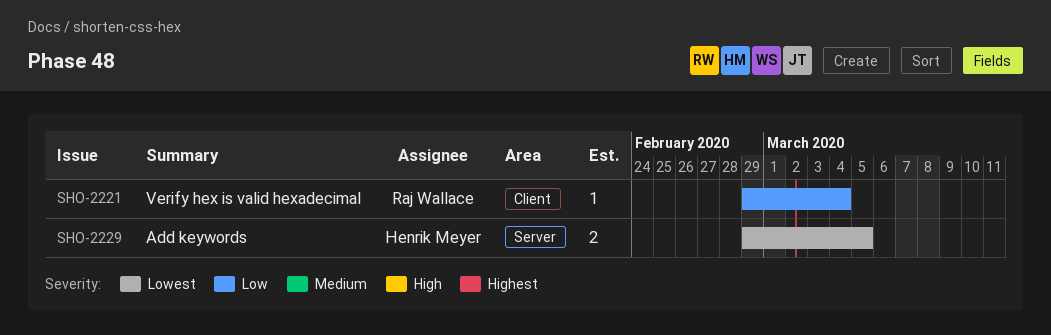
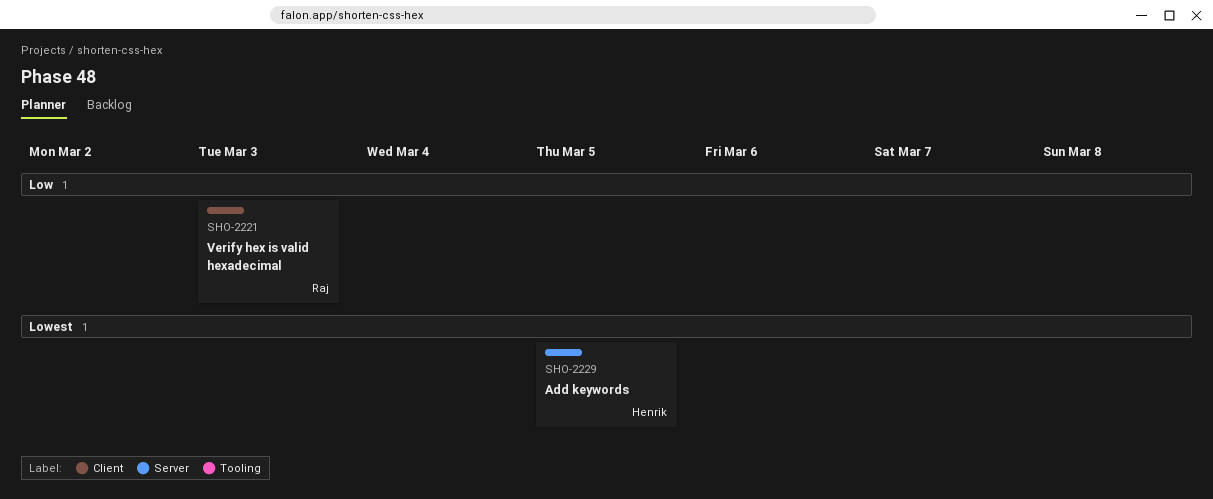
SHO-2221, due: Mar 4 -> Mar 3

